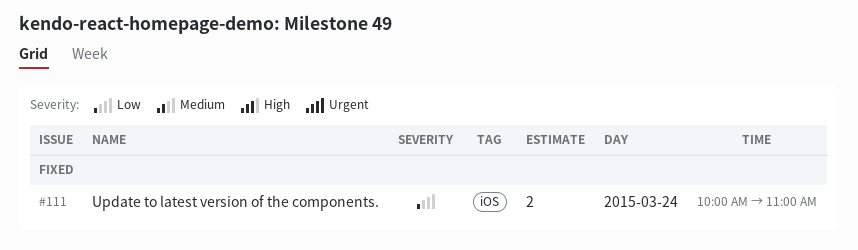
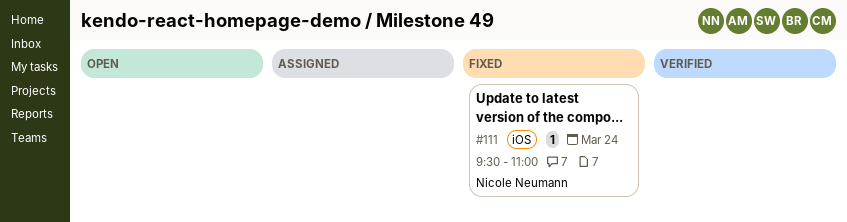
#111, estimate: 2 -> 1
#111, begins: 10:00 -> 09:30

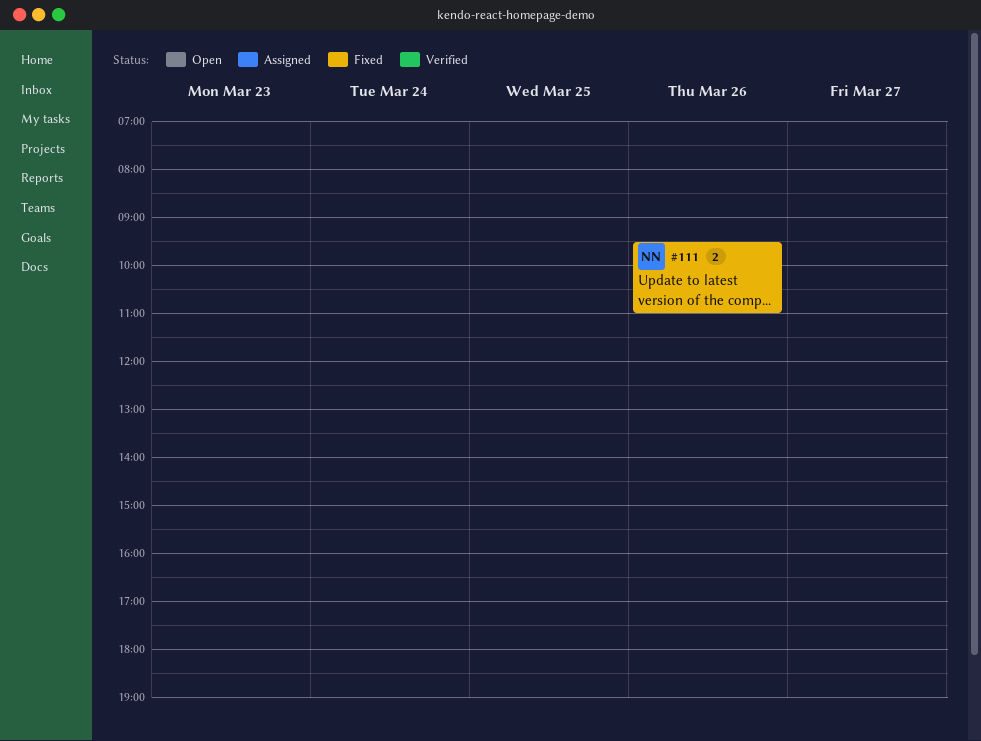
#111, estimate: 1 -> 2
#111, day: Mar 24 -> Mar 26

